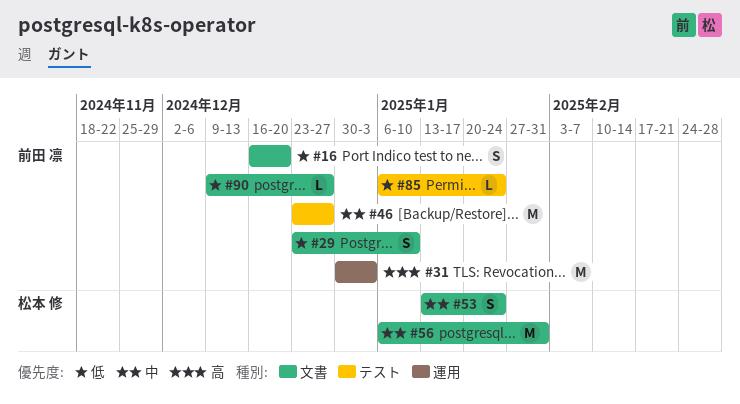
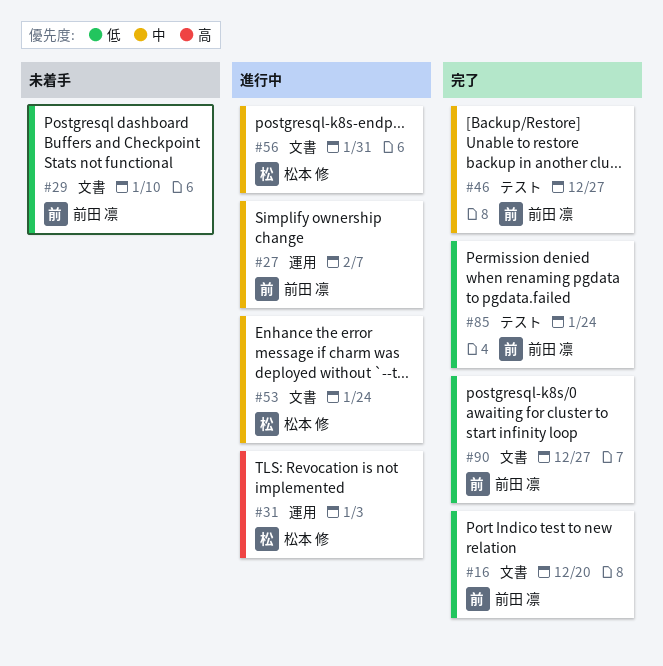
#27: none -> present
#31, owner: 前田 凛 -> 松本 修

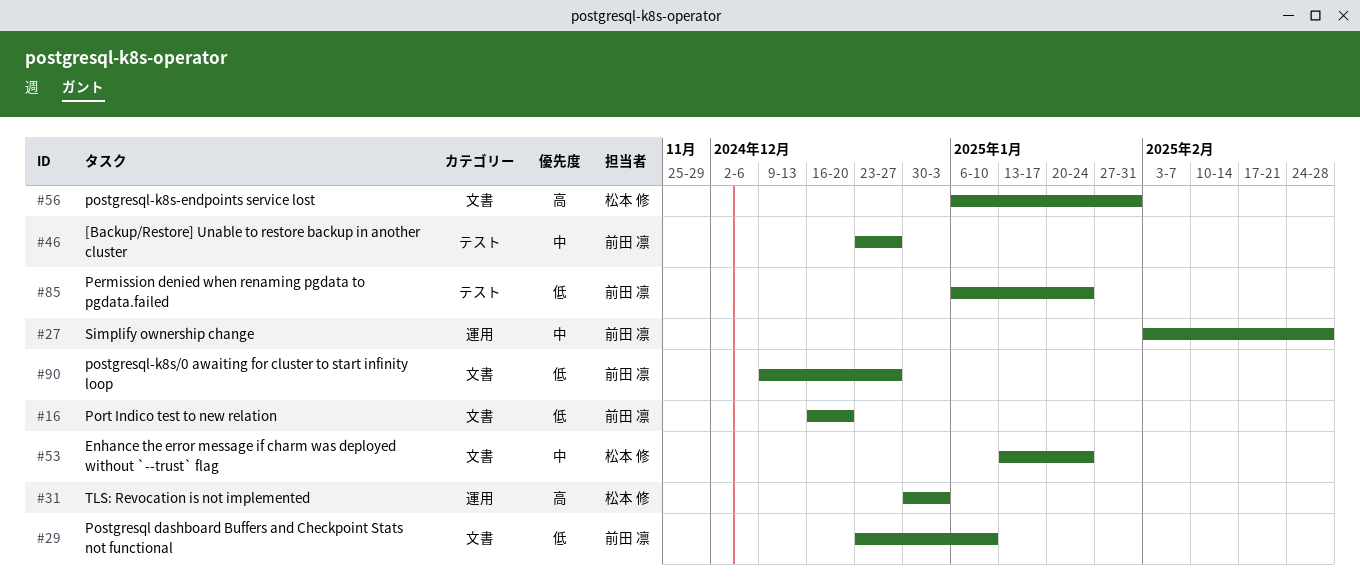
#27, due: Feb 7 -> Feb 28
#56, priority: 中 -> 高

